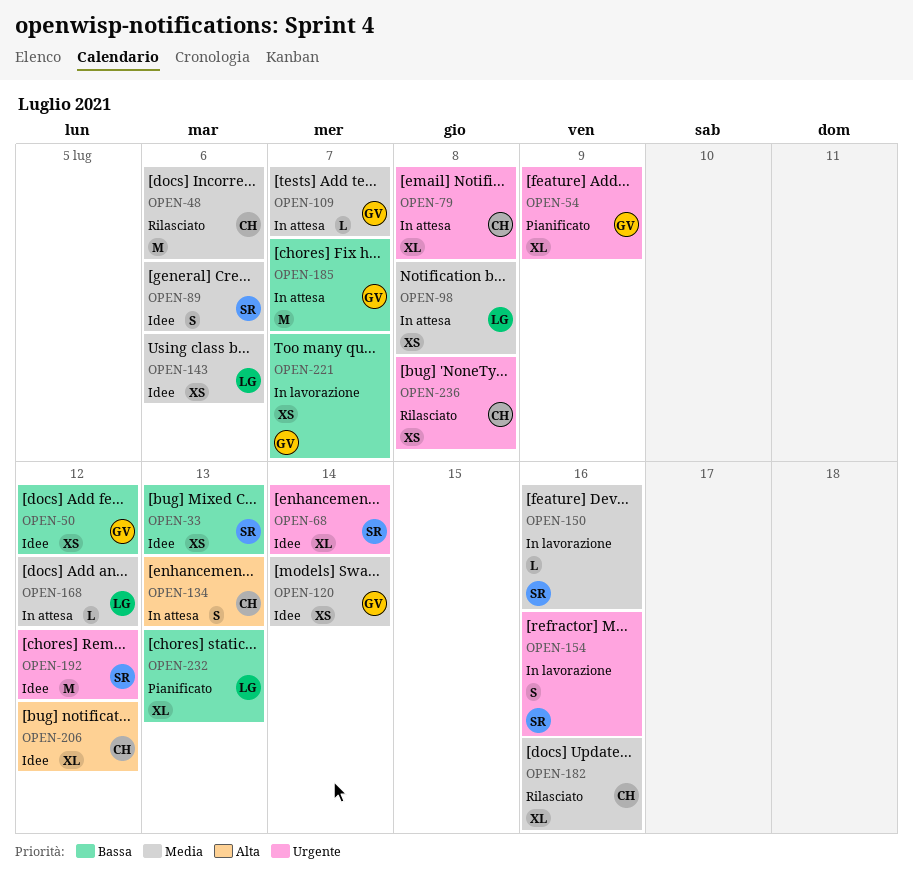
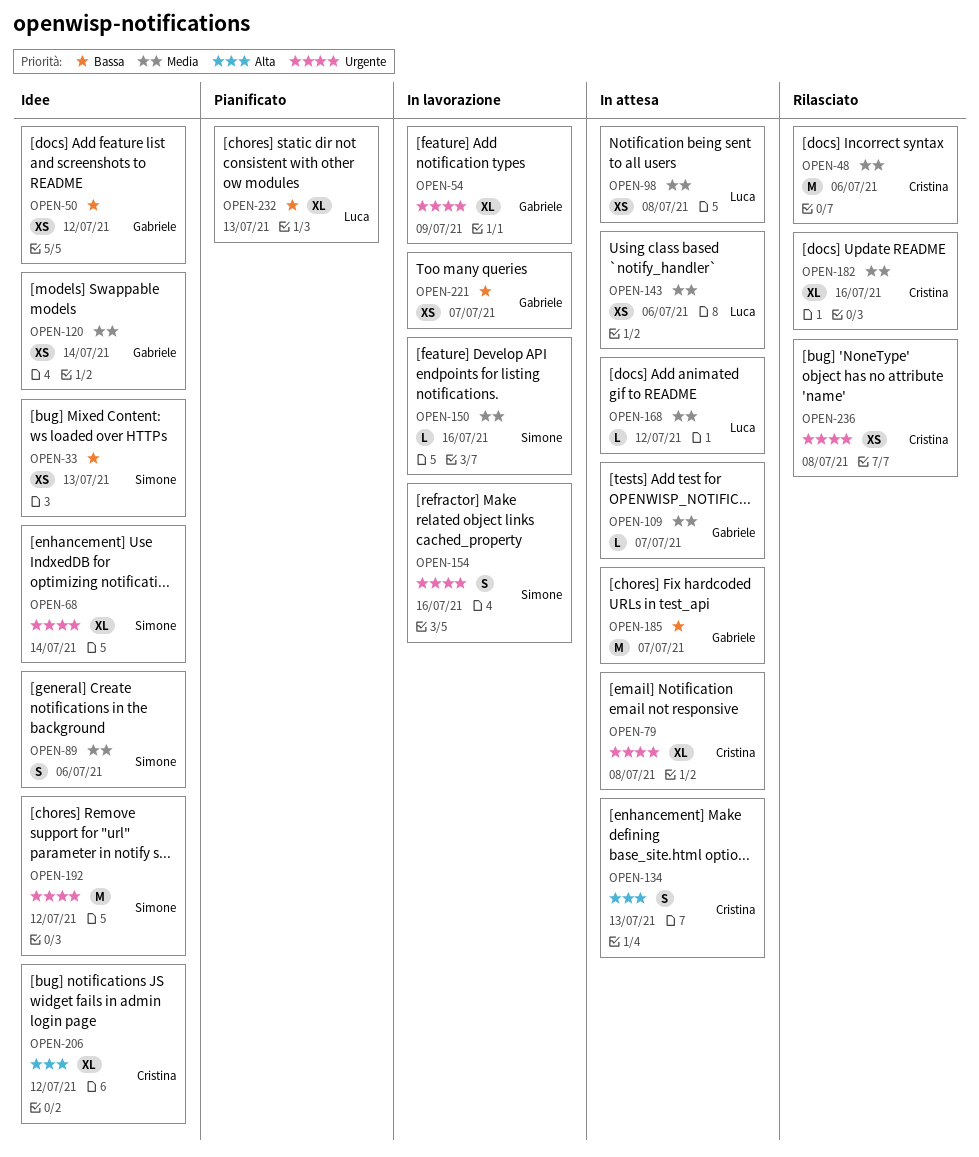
OPEN-54, status: Pianificato -> In lavorazione
OPEN-143, status: Idee -> In attesa

